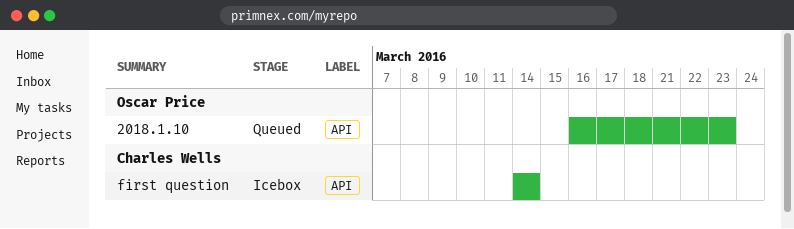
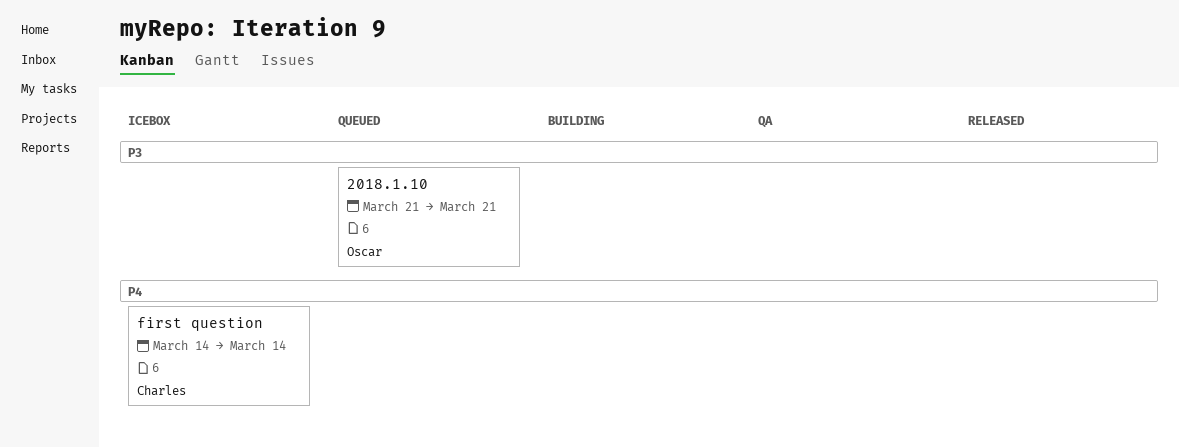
2018.1.10, start: Mar 16 -> Mar 21
2018.1.10, due: Mar 23 -> Mar 21

